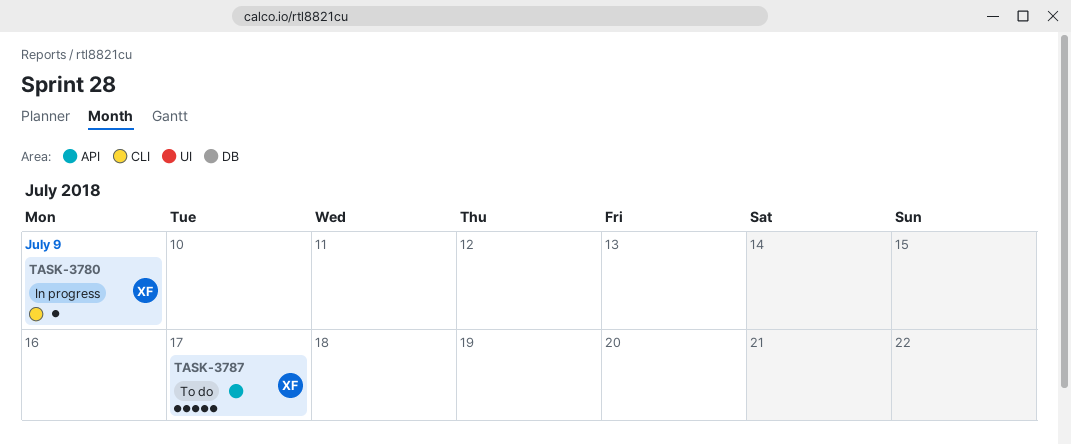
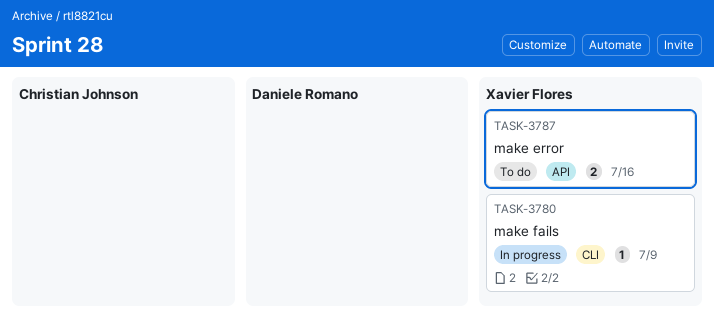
TASK-3787, estimate: 5 -> 2
TASK-3787, due: Jul 17 -> Jul 16

